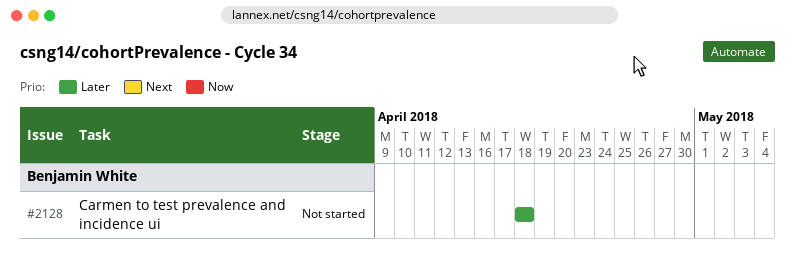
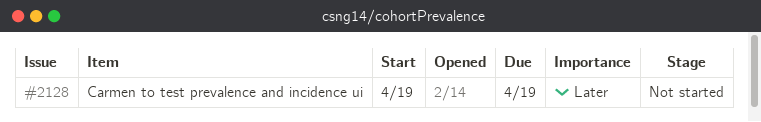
#2128, start: Apr 18 -> Apr 19
#2128, due: Apr 18 -> Apr 19

